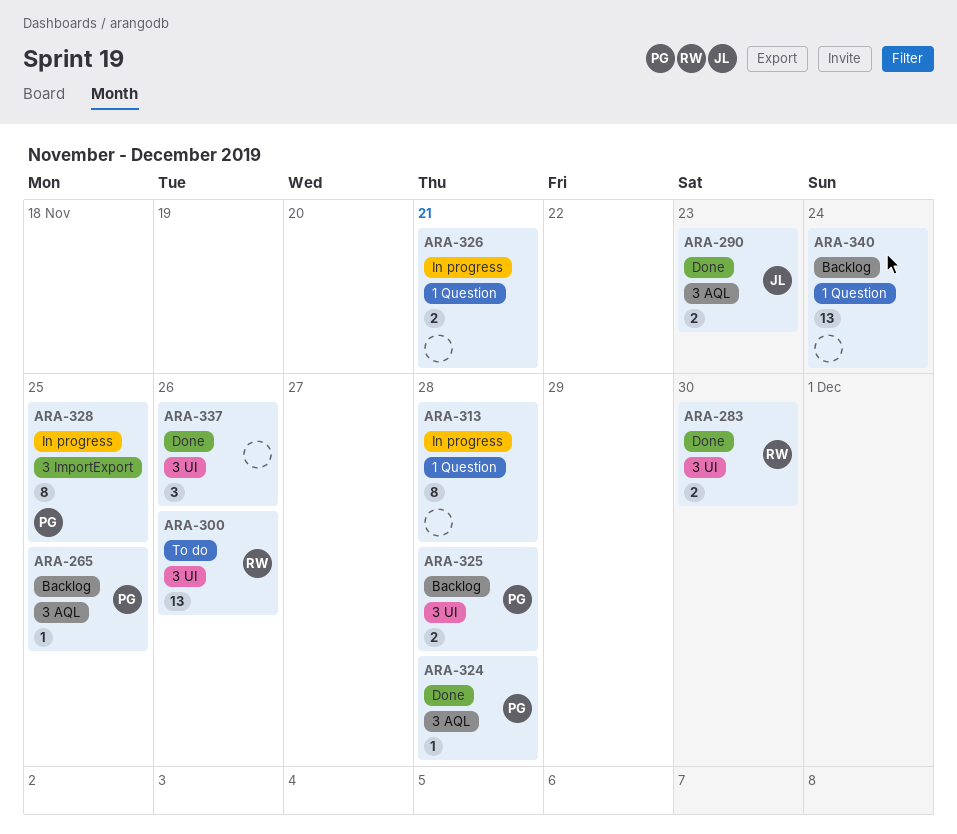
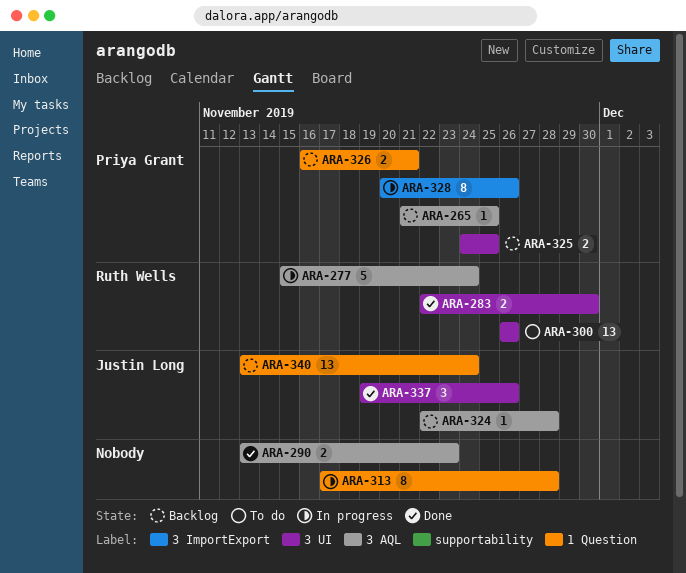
ARA-277: none -> present
ARA-290, owner: Justin Long -> none
ARA-324, status: Done -> Backlog
ARA-324, owner: Priya Grant -> Justin Long
ARA-325, due: Nov 28 -> Nov 25
ARA-326, status: In progress -> Backlog
ARA-326, owner: none -> Priya Grant
ARA-328, due: Nov 25 -> Nov 26
ARA-337, owner: none -> Justin Long
ARA-340, owner: none -> Justin Long

